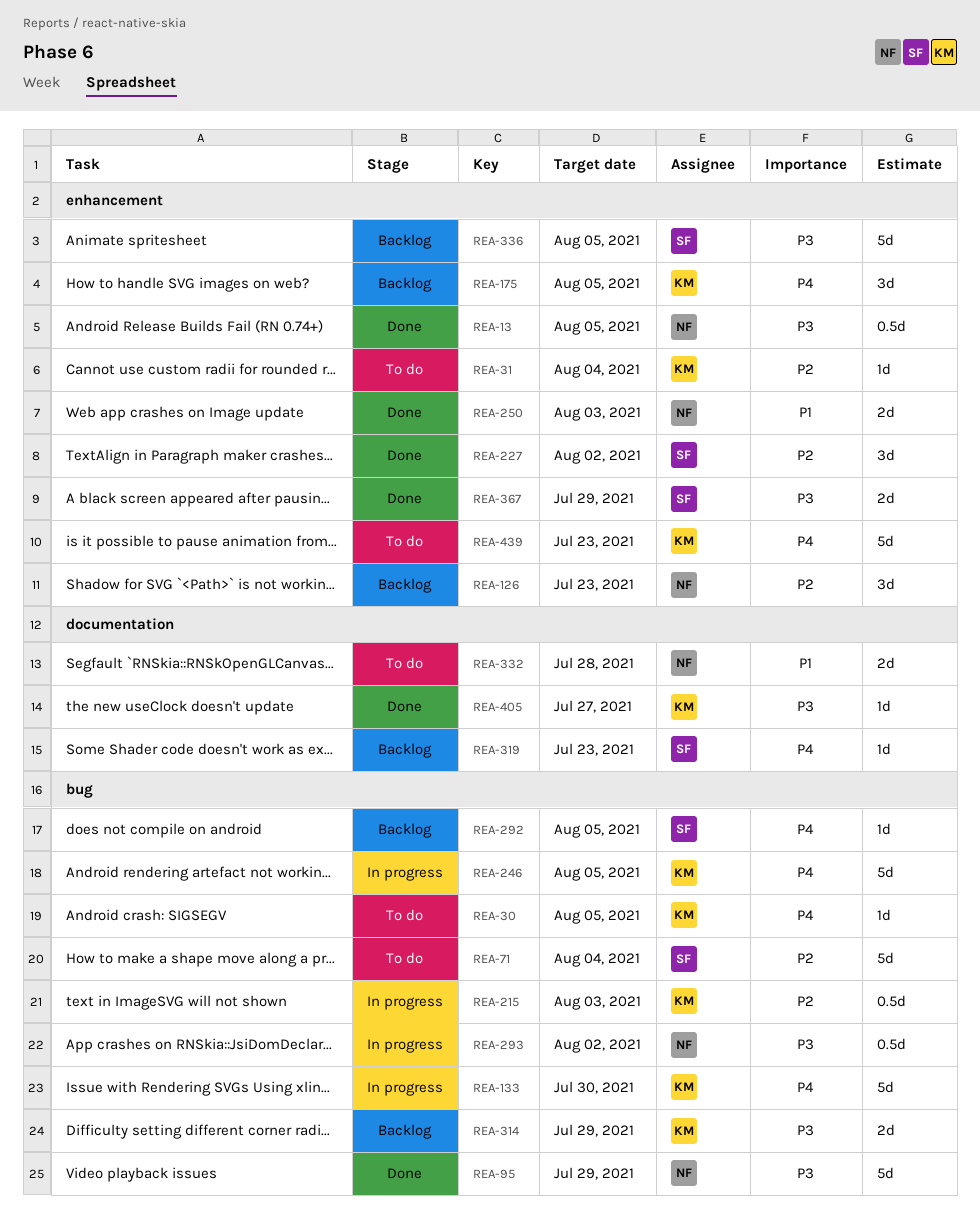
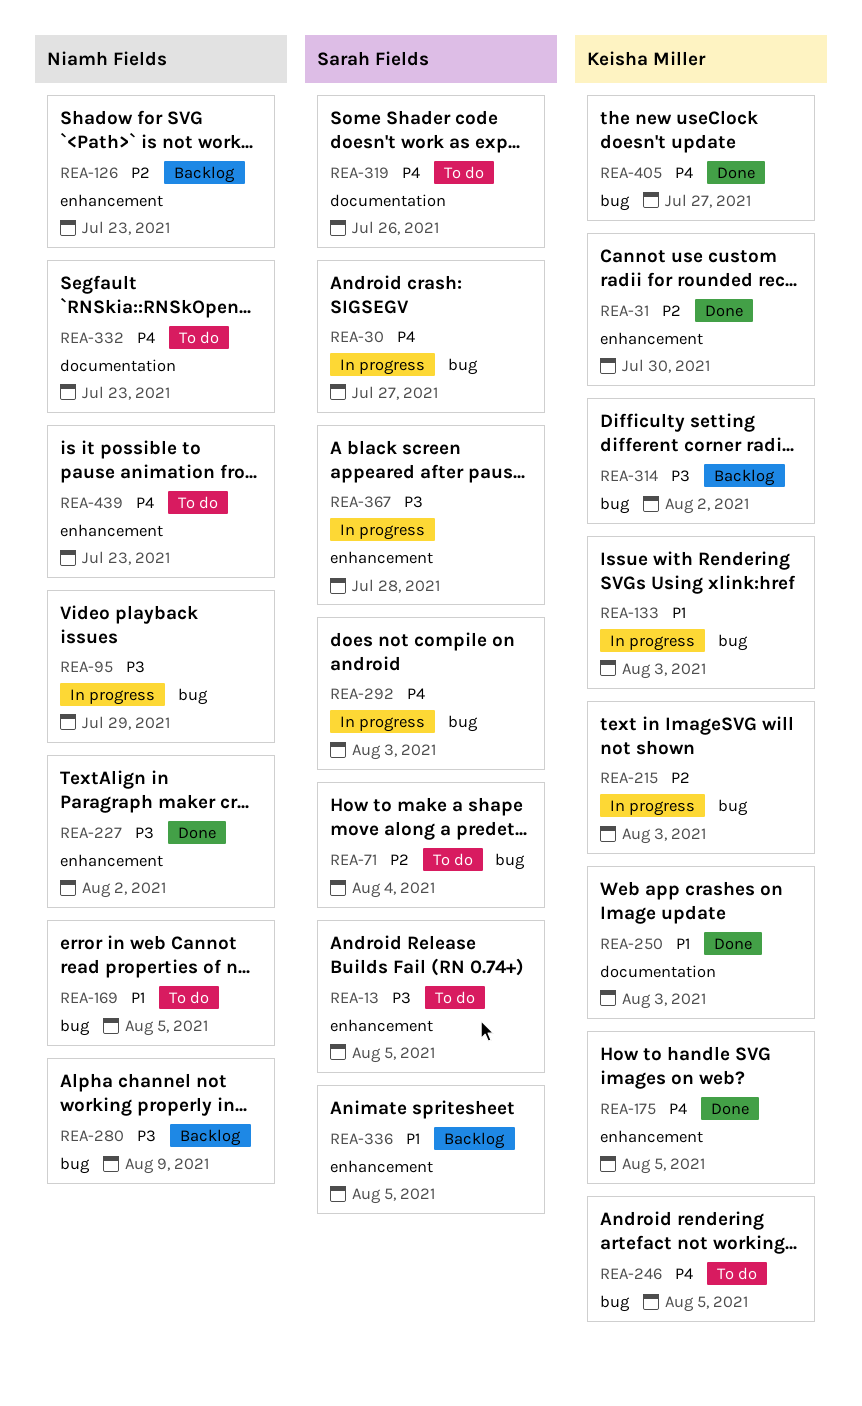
REA-13, status: Done -> To do
REA-13, owner: Niamh Fields -> Sarah Fields
REA-30, status: To do -> In progress
REA-30, owner: Keisha Miller -> Sarah Fields
REA-30, due: Aug 5 -> Jul 27
REA-31, status: To do -> Done
REA-31, due: Aug 4 -> Jul 30
REA-95, status: Done -> In progress
REA-133, priority: P4 -> P1
REA-133, due: Jul 30 -> Aug 3
REA-169: none -> present
REA-175, status: Backlog -> Done
REA-227, owner: Sarah Fields -> Niamh Fields
REA-227, priority: P2 -> P3
REA-246, status: In progress -> To do
REA-250, owner: Niamh Fields -> Keisha Miller
REA-250, label: enhancement -> documentation
REA-280: none -> present
REA-292, status: Backlog -> In progress
REA-292, due: Aug 5 -> Aug 3
REA-293: present -> none
REA-314, due: Jul 29 -> Aug 2
REA-319, status: Backlog -> To do
REA-319, due: Jul 23 -> Jul 26
REA-332, priority: P1 -> P4
REA-332, due: Jul 28 -> Jul 23
REA-336, priority: P3 -> P1
REA-367, status: Done -> In progress
REA-367, due: Jul 29 -> Jul 28
REA-405, priority: P3 -> P4
REA-405, label: documentation -> bug
REA-439, owner: Keisha Miller -> Niamh Fields

